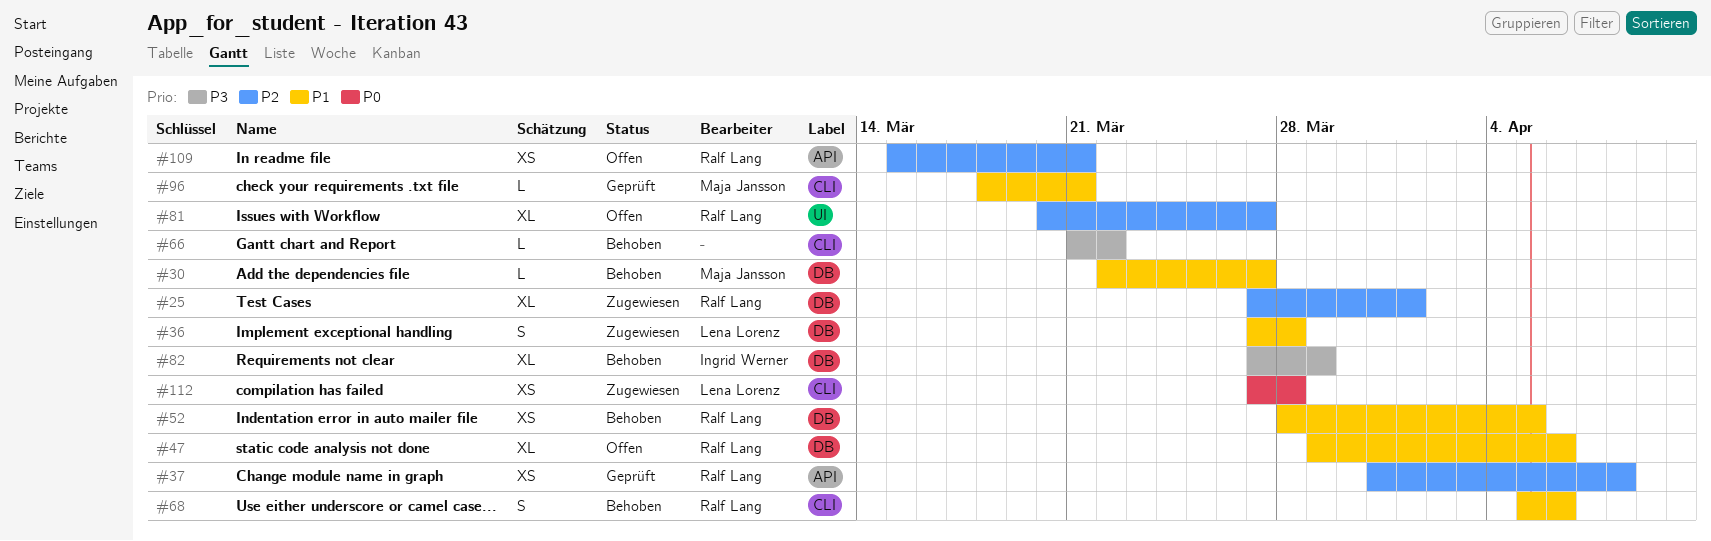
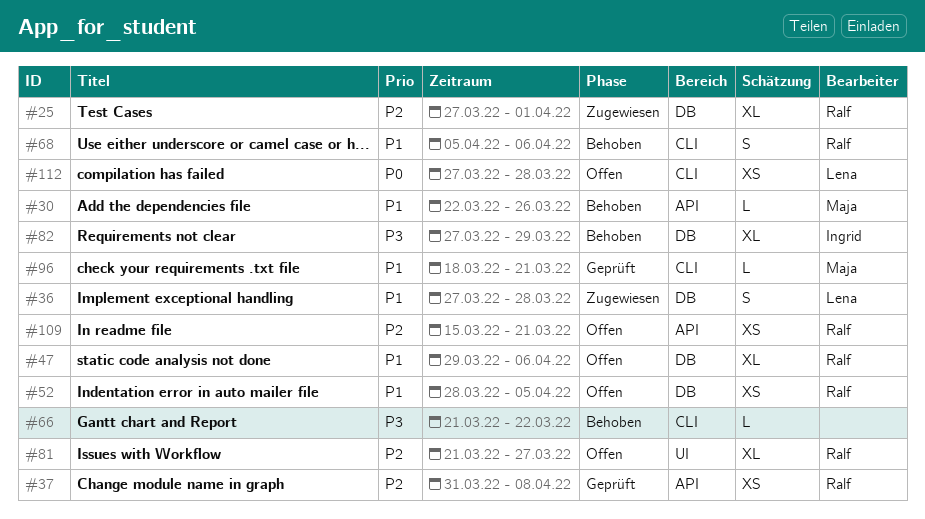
#30, label: DB -> API
#30, due: Mar 27 -> Mar 26
#52, status: Behoben -> Offen
#81, start: Mar 20 -> Mar 21
#112, status: Zugewiesen -> Offen

